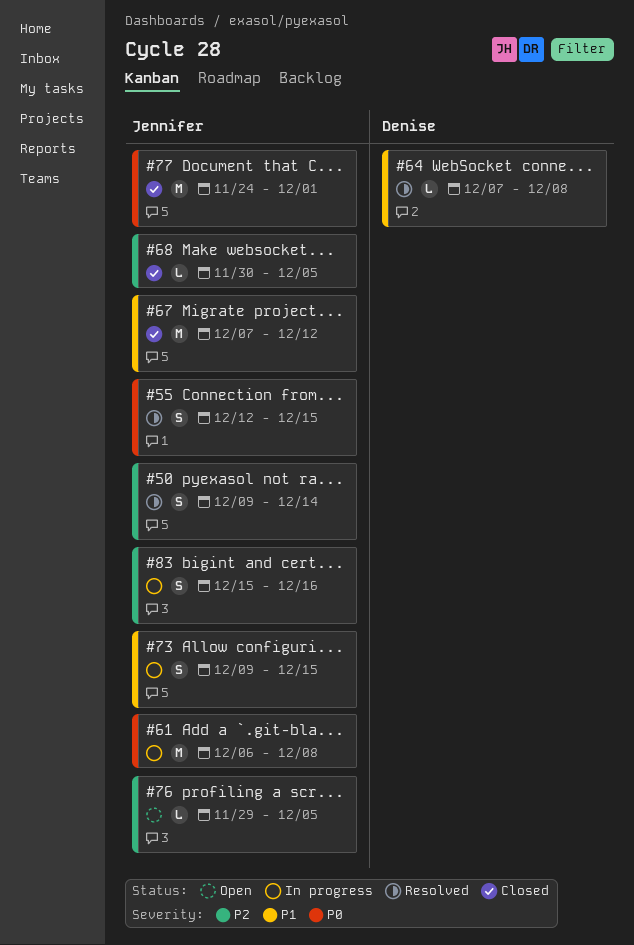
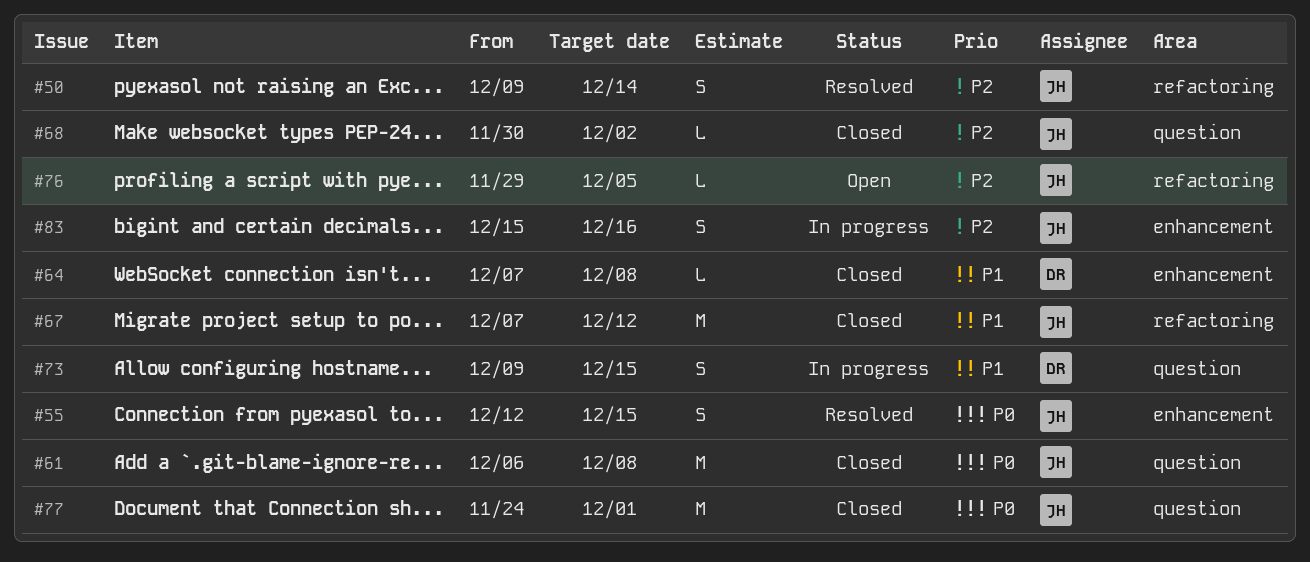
#61, status: In progress -> Closed
#64, status: Resolved -> Closed
#68, due: Dec 5 -> Dec 2
#73, owner: Jennifer -> Denise

